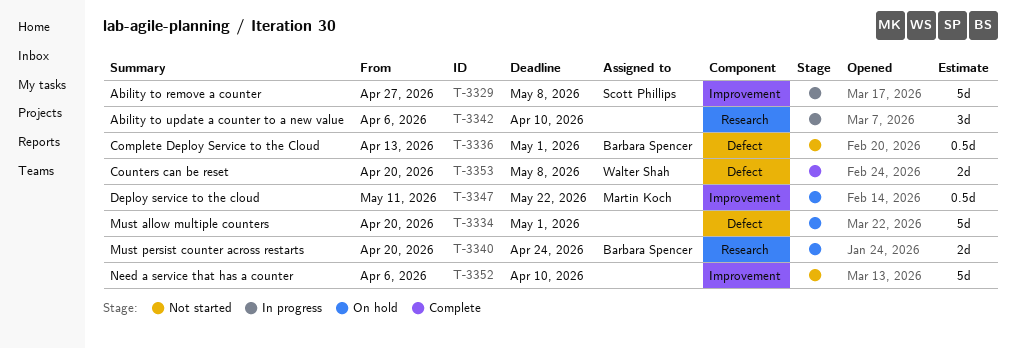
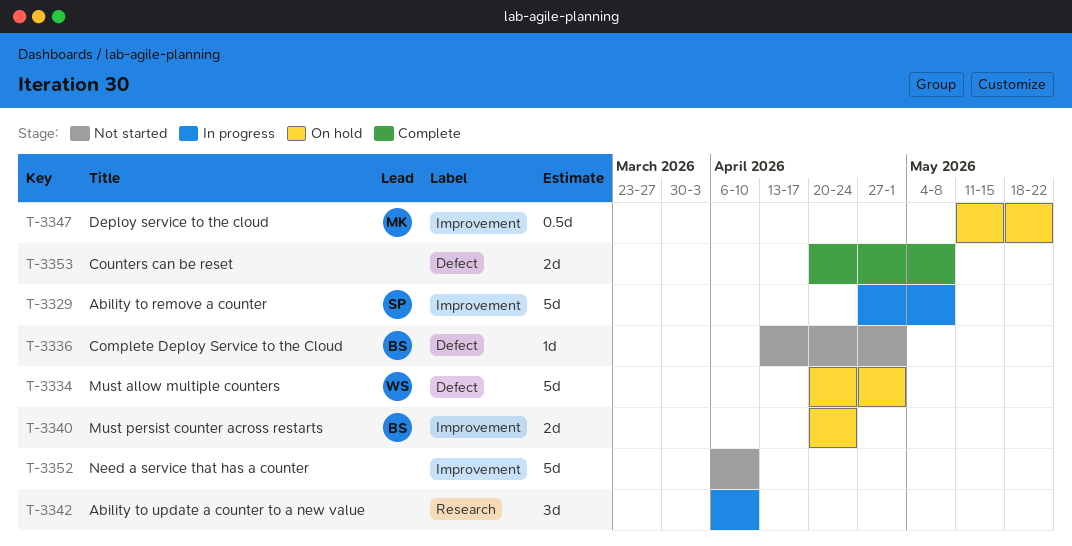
T-3334, owner: none -> Walter Shah
T-3336, estimate: 0.5d -> 1d
T-3340, label: Research -> Improvement
T-3353, owner: Walter Shah -> none

